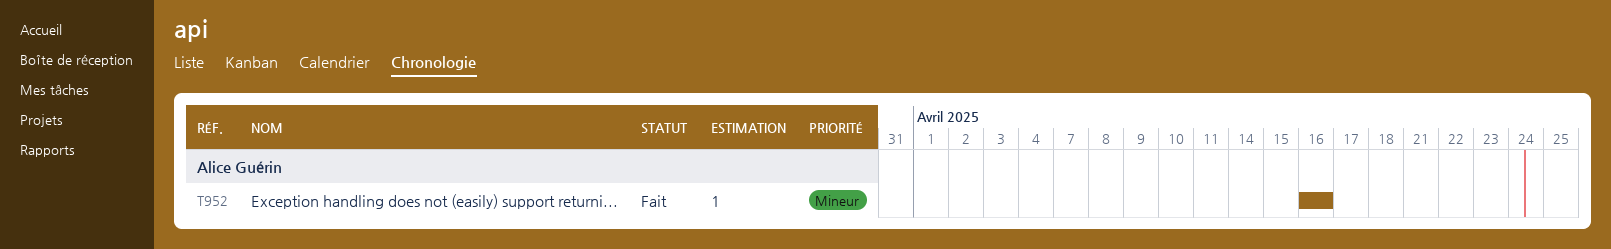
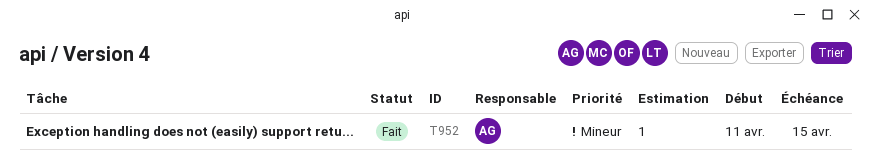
T952, start: Apr 16 -> Apr 11
T952, due: Apr 16 -> Apr 15

